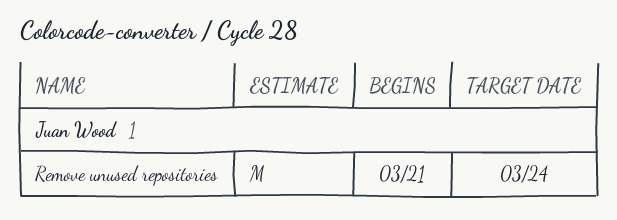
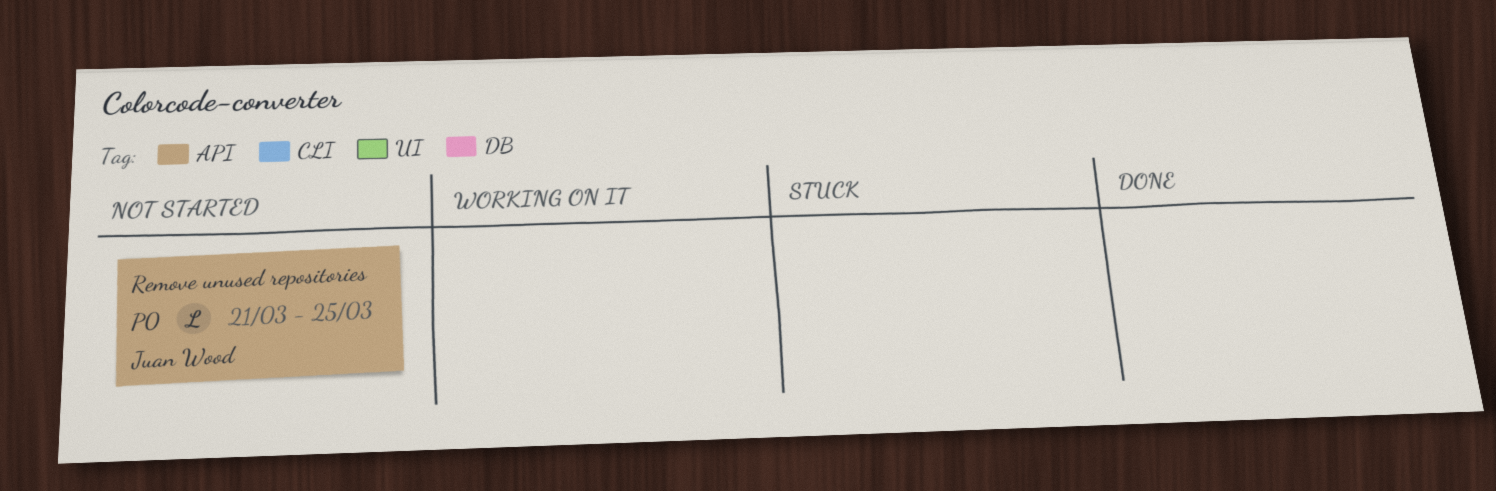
Remove unused repositories, estimate: M -> L
Remove unused repositories, due: Mar 24 -> Mar 25

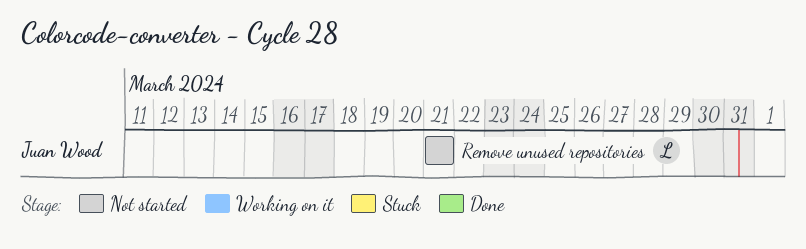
Remove unused repositories, due: Mar 25 -> Mar 21

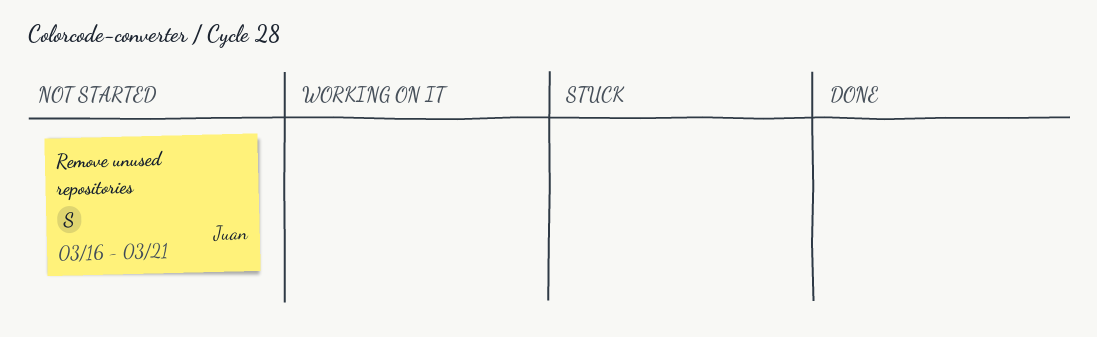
Remove unused repositories, estimate: L -> S
Remove unused repositories, start: Mar 21 -> Mar 16

